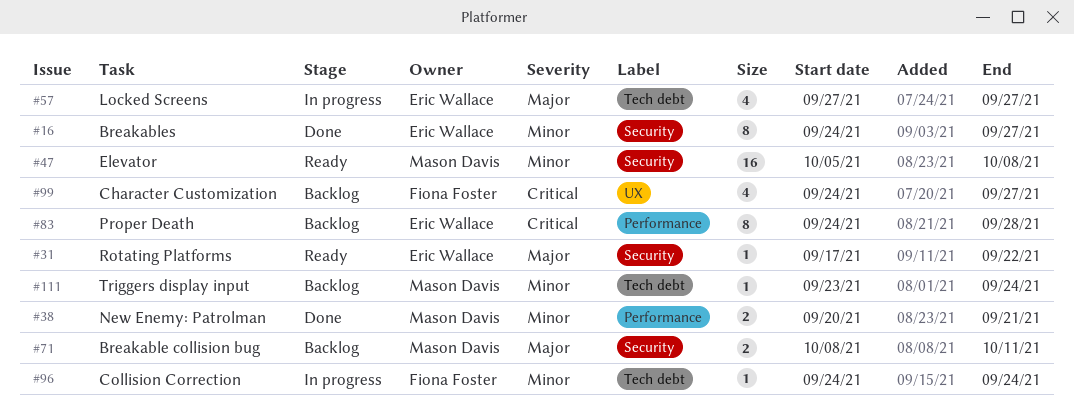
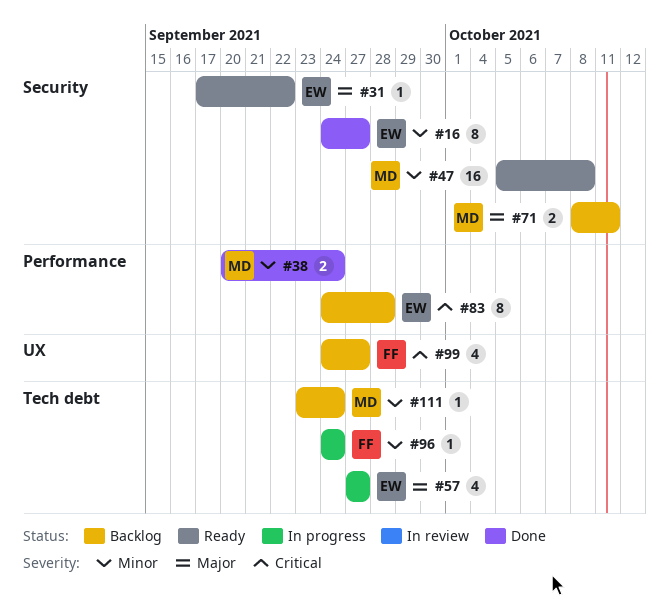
#38, due: Sep 21 -> Sep 24

